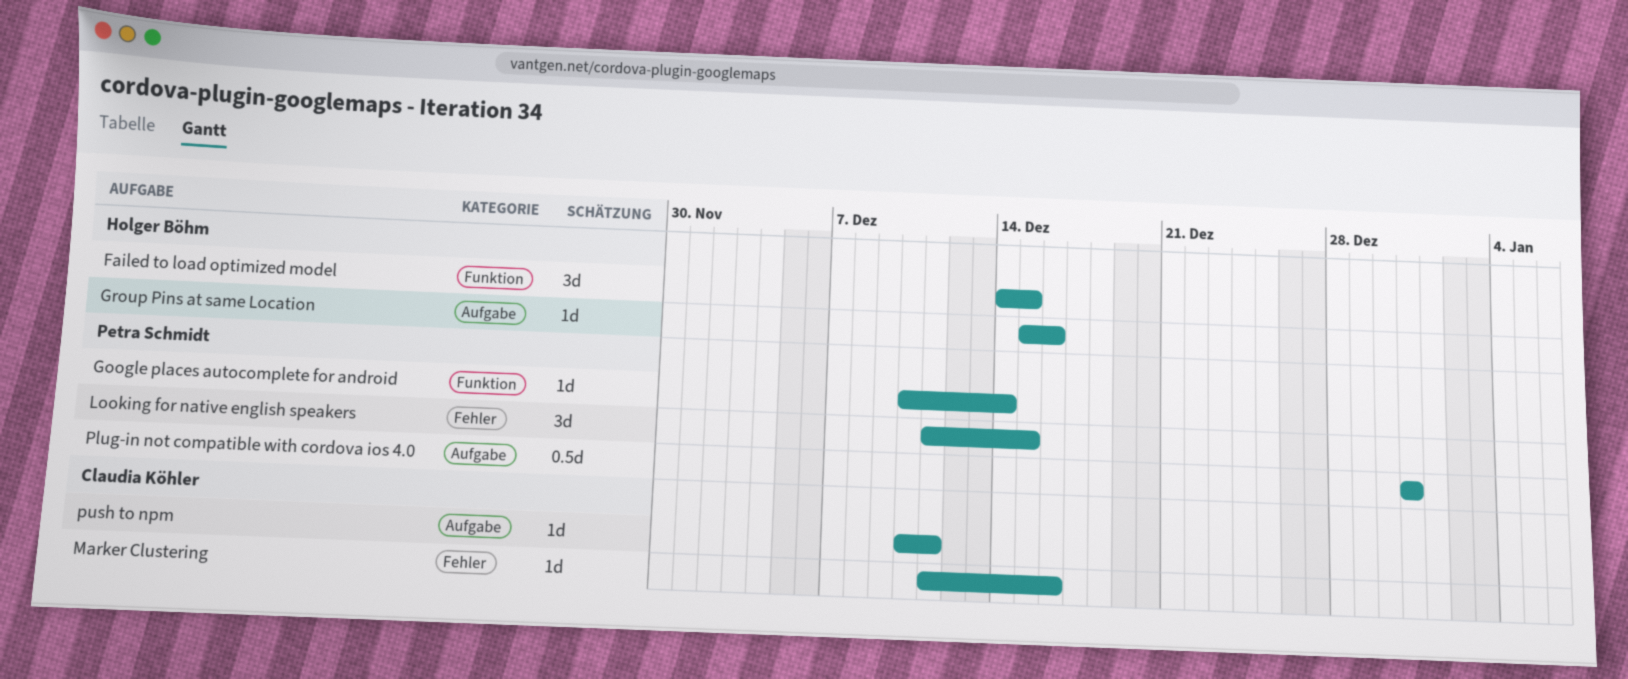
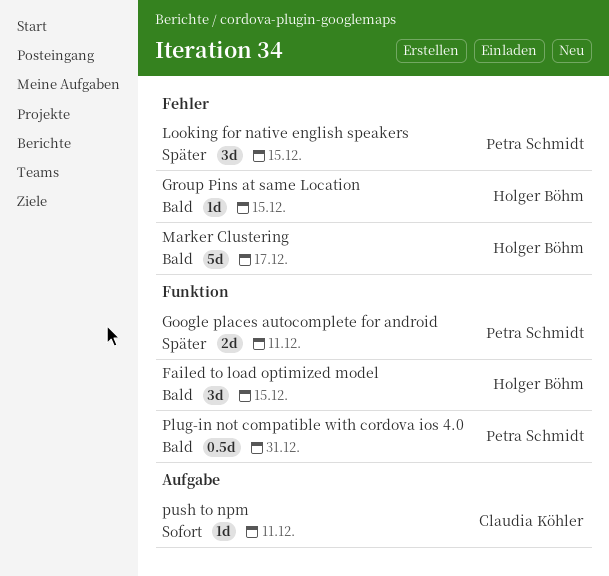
Google places autocomplete for android, estimate: 1d -> 2d
Google places autocomplete for android, due: Dec 14 -> Dec 11
Group Pins at same Location, label: Aufgabe -> Fehler
Group Pins at same Location, due: Dec 16 -> Dec 15
Marker Clustering, owner: Claudia Köhler -> Holger Böhm
Marker Clustering, estimate: 1d -> 5d
Marker Clustering, due: Dec 16 -> Dec 17
Plug-in not compatible with cordova ios 4.0, label: Aufgabe -> Funktion

